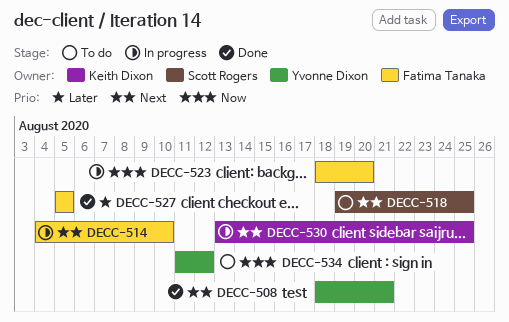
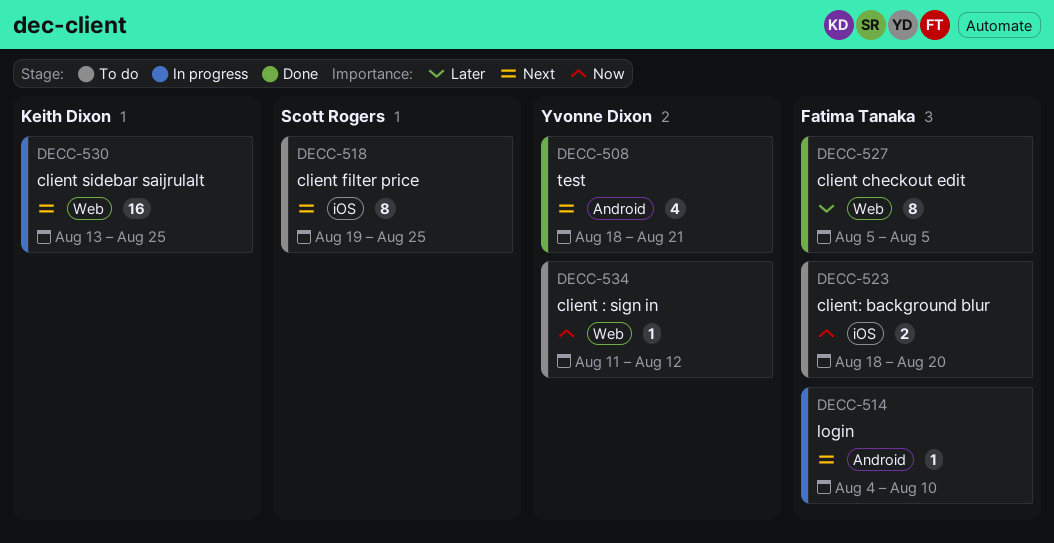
DECC-523, status: In progress -> To do

